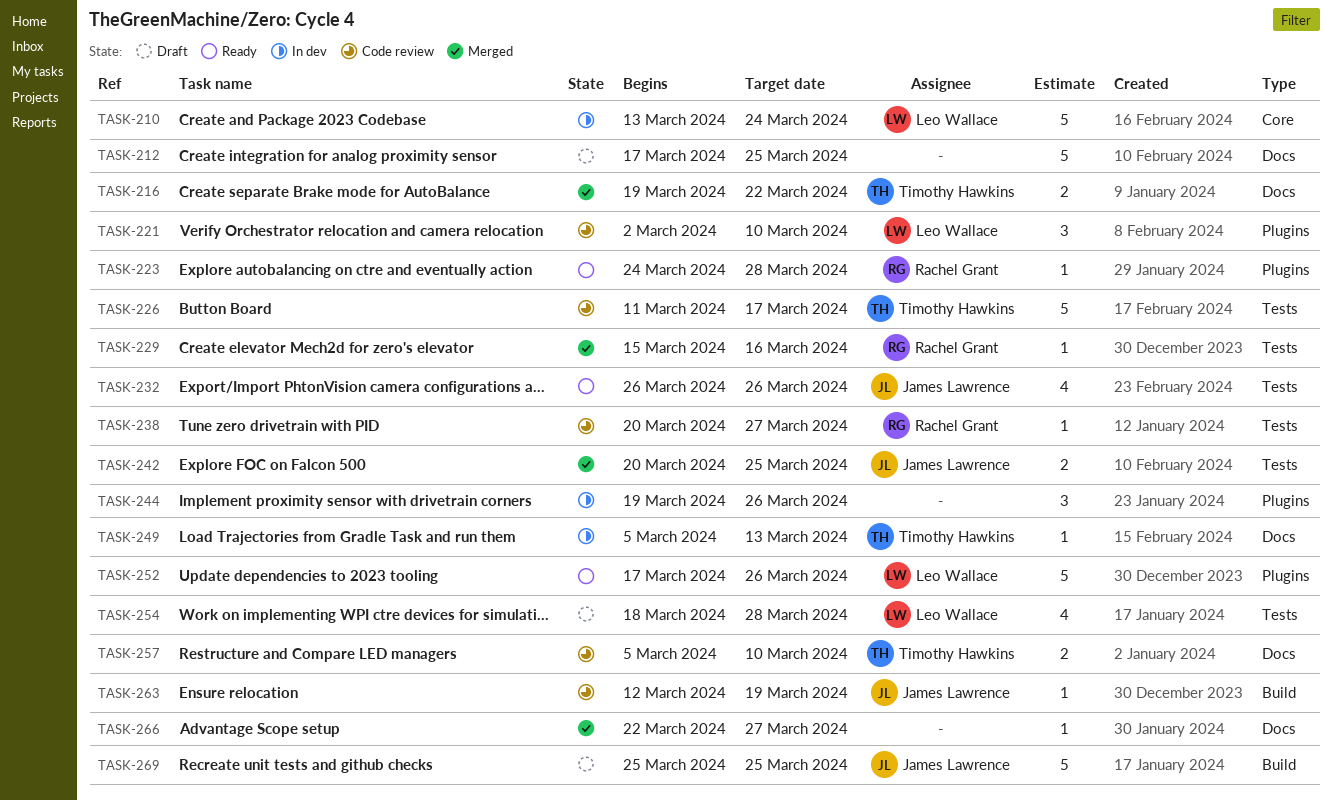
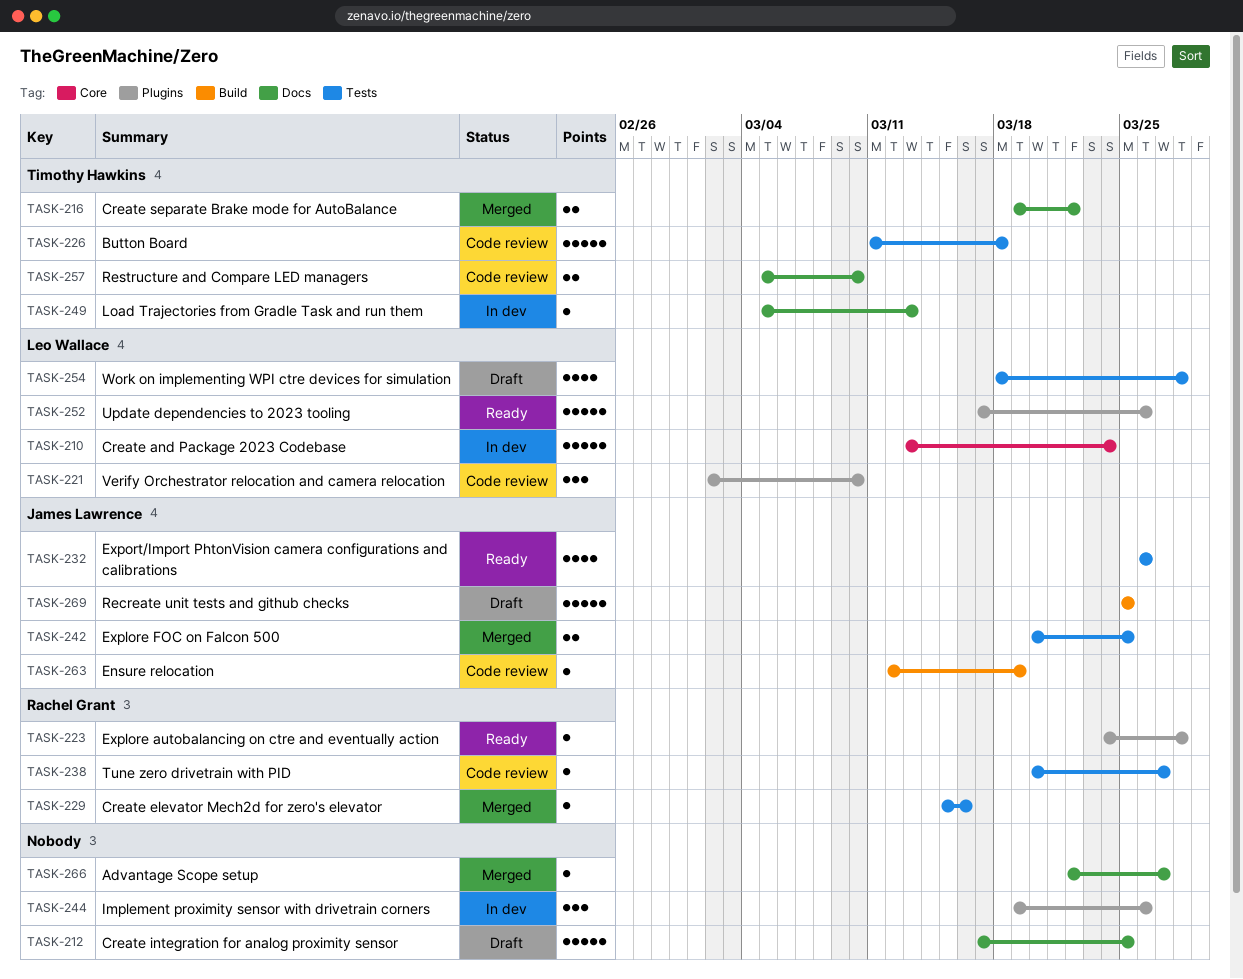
TASK-226, due: Mar 17 -> Mar 18

